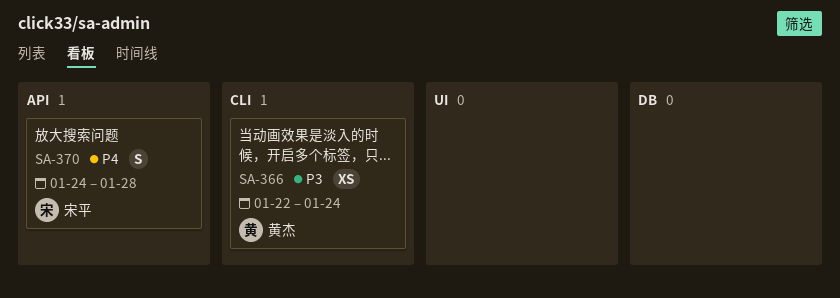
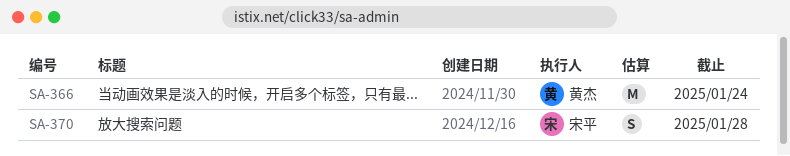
SA-366, estimate: XS -> M

